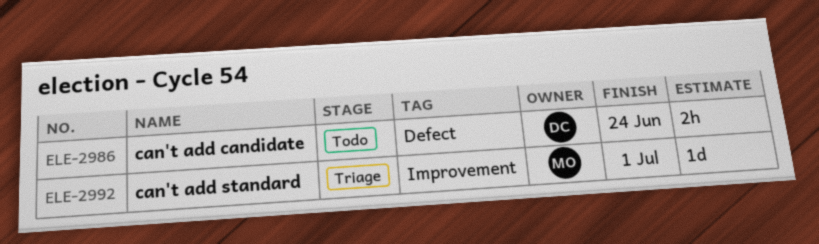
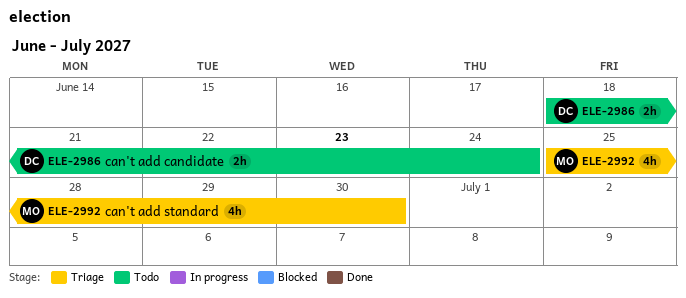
ELE-2992, estimate: 1d -> 4h
ELE-2992, due: Jul 1 -> Jun 30

